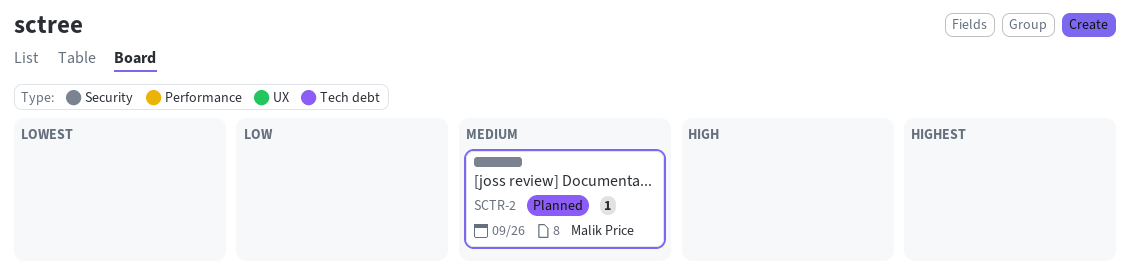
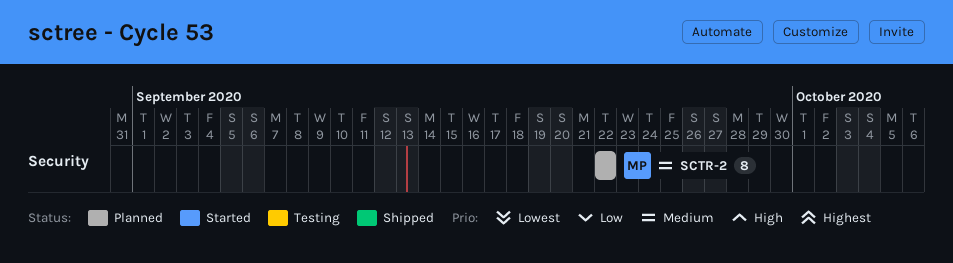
SCTR-2, estimate: 1 -> 8
SCTR-2, due: Sep 26 -> Sep 22

